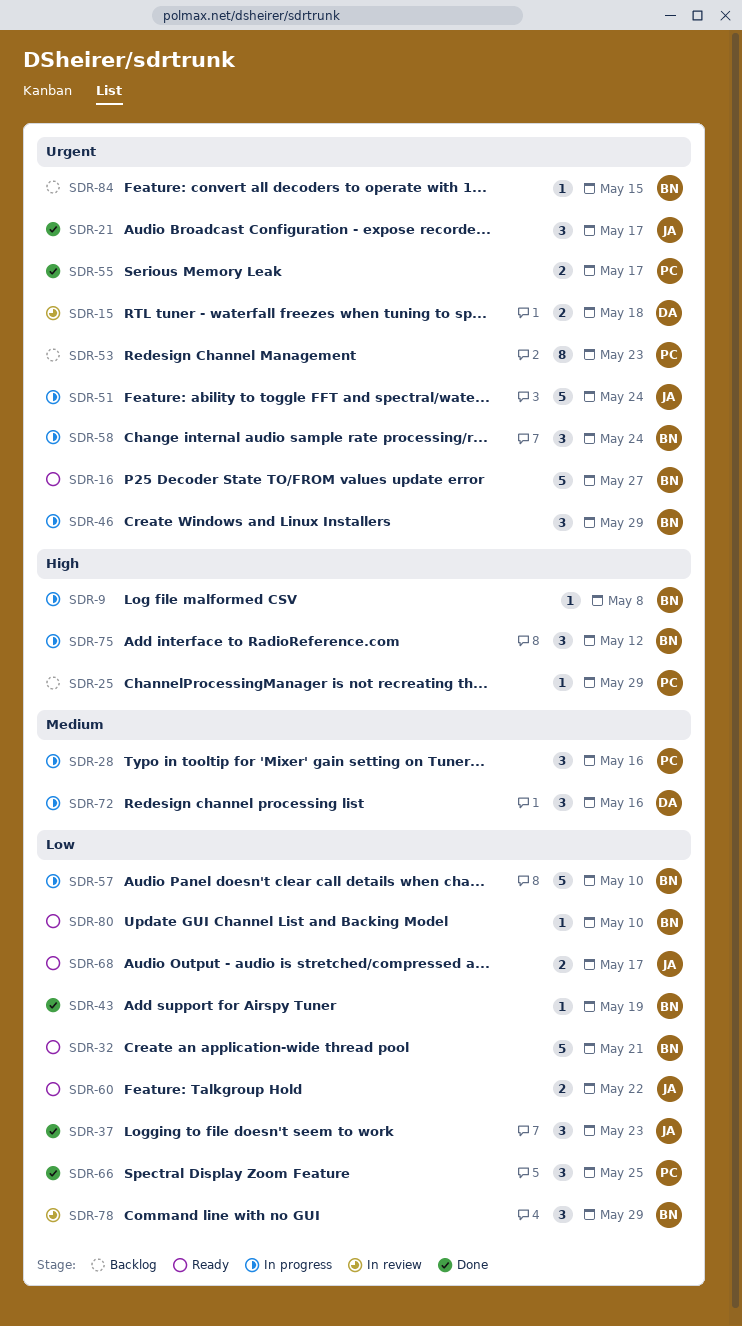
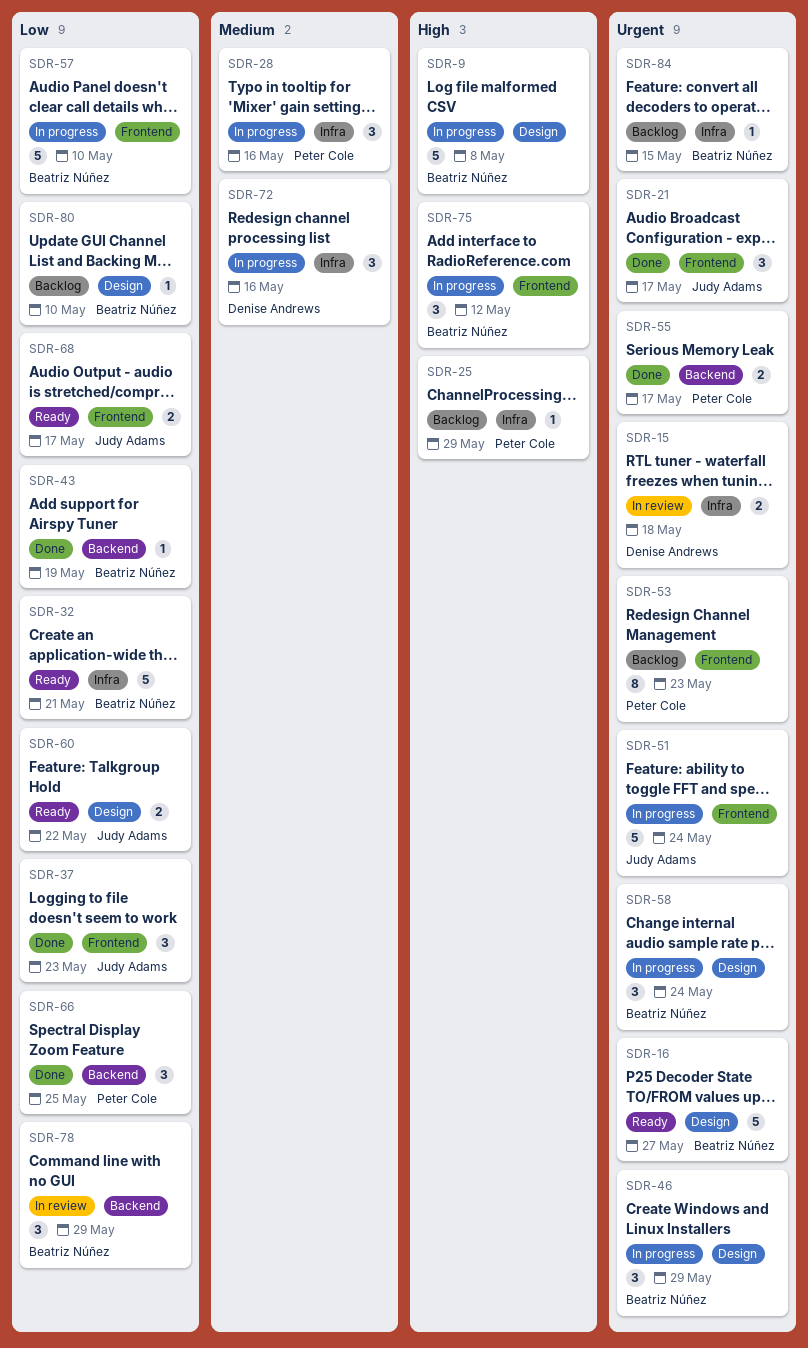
SDR-9, estimate: 1 -> 5
SDR-80, status: Ready -> Backlog

